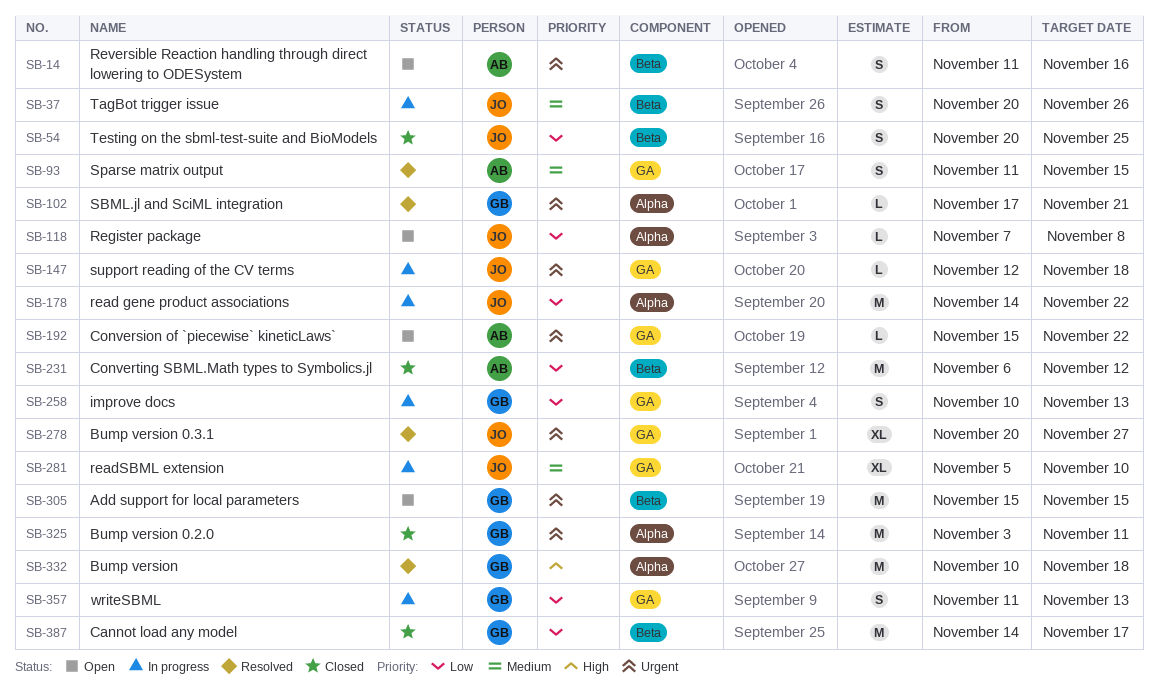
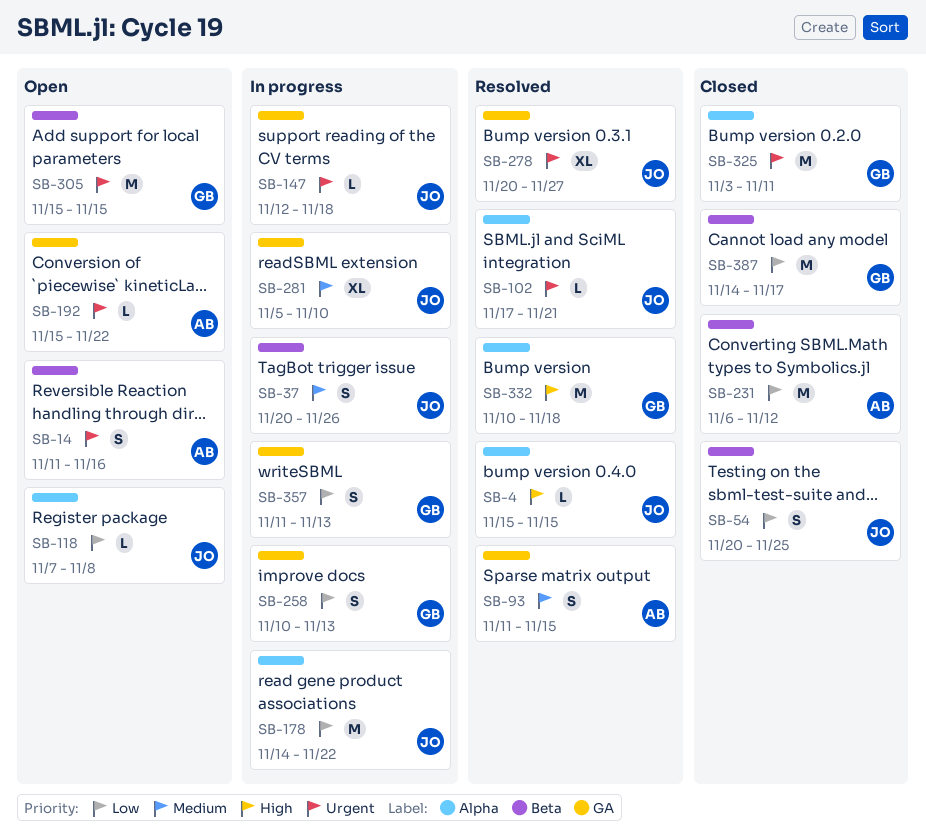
SB-4: none -> present
SB-102, owner: GB -> JO

